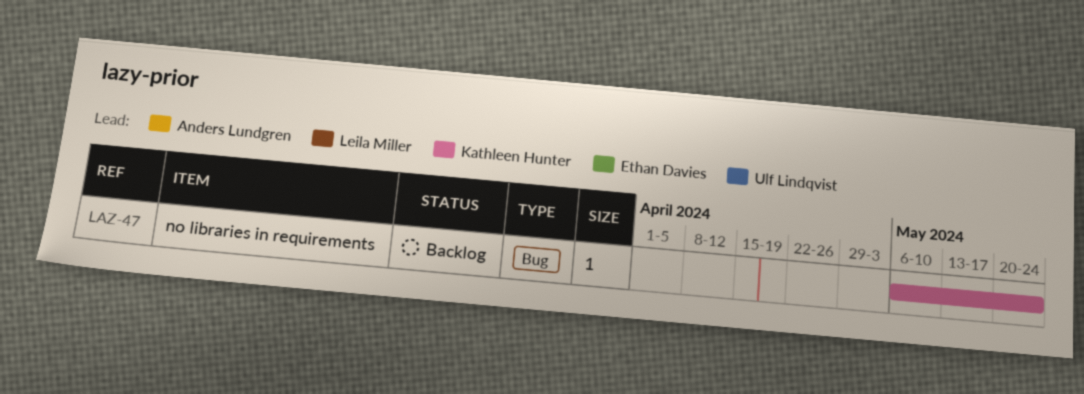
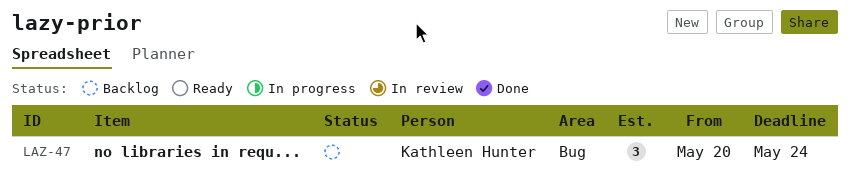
LAZ-47, estimate: 1 -> 3
LAZ-47, start: May 6 -> May 20

